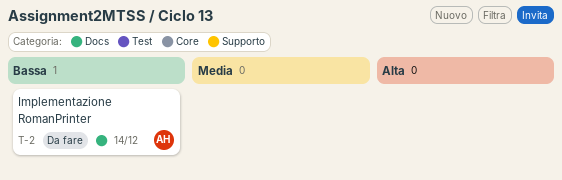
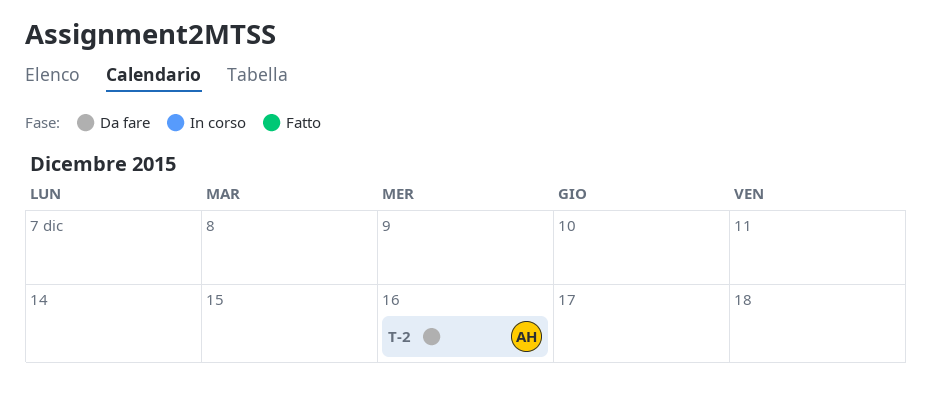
T-2, due: Dec 14 -> Dec 16

